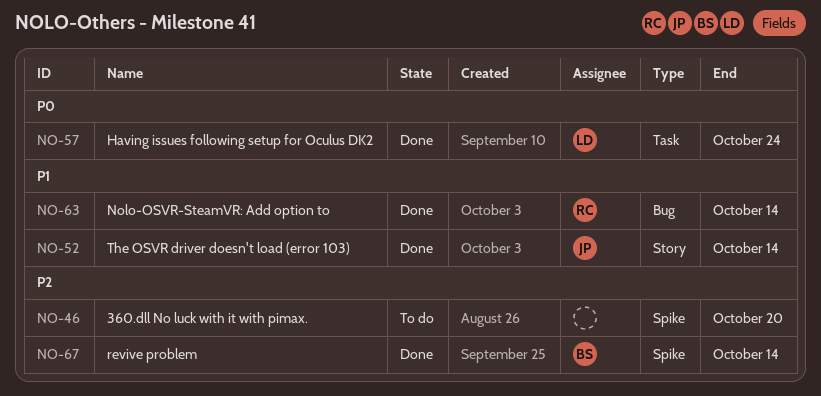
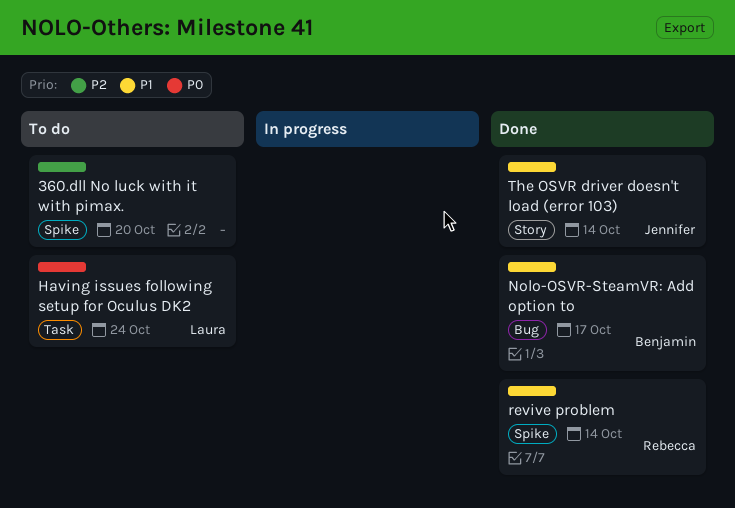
Having issues following setup for Oculus DK2, status: Done -> To do
Nolo-OSVR-SteamVR: Add option to, owner: Rebecca -> Benjamin
Nolo-OSVR-SteamVR: Add option to, due: Oct 14 -> Oct 17
revive problem, owner: Benjamin -> Rebecca
revive problem, priority: P2 -> P1

